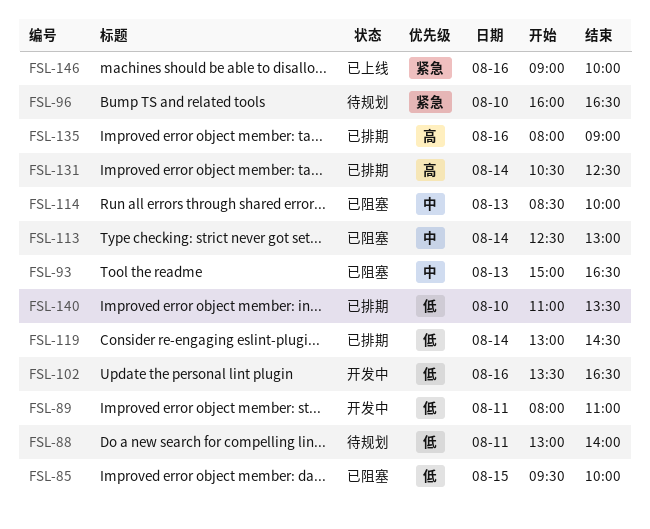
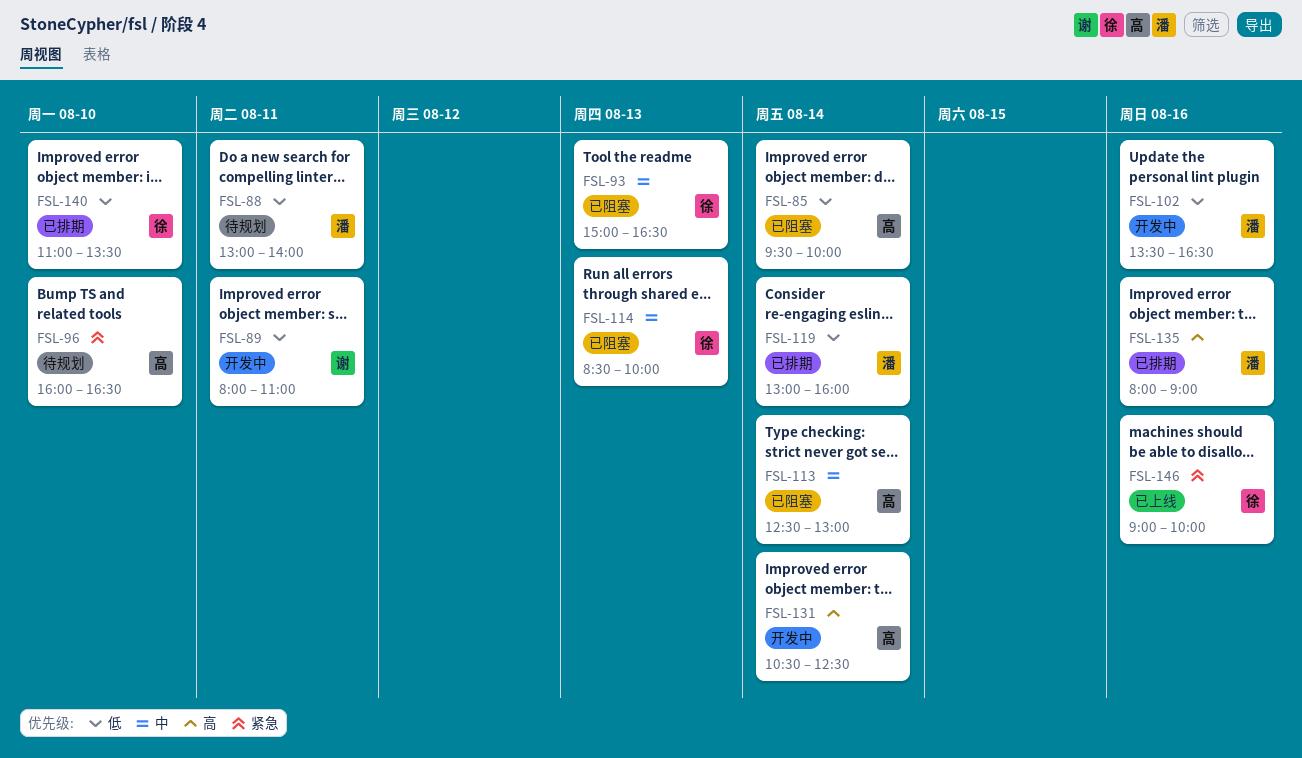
FSL-85, day: Aug 15 -> Aug 14
FSL-119, ends: 14:30 -> 16:00
FSL-131, status: 已排期 -> 开发中

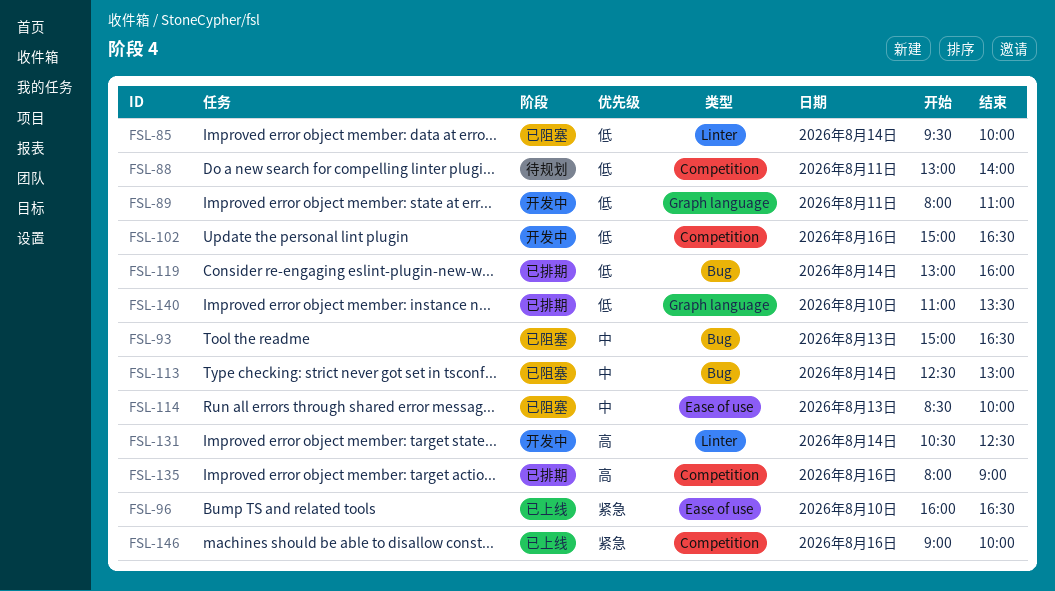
FSL-96, status: 待规划 -> 已上线
FSL-102, begins: 13:30 -> 15:00

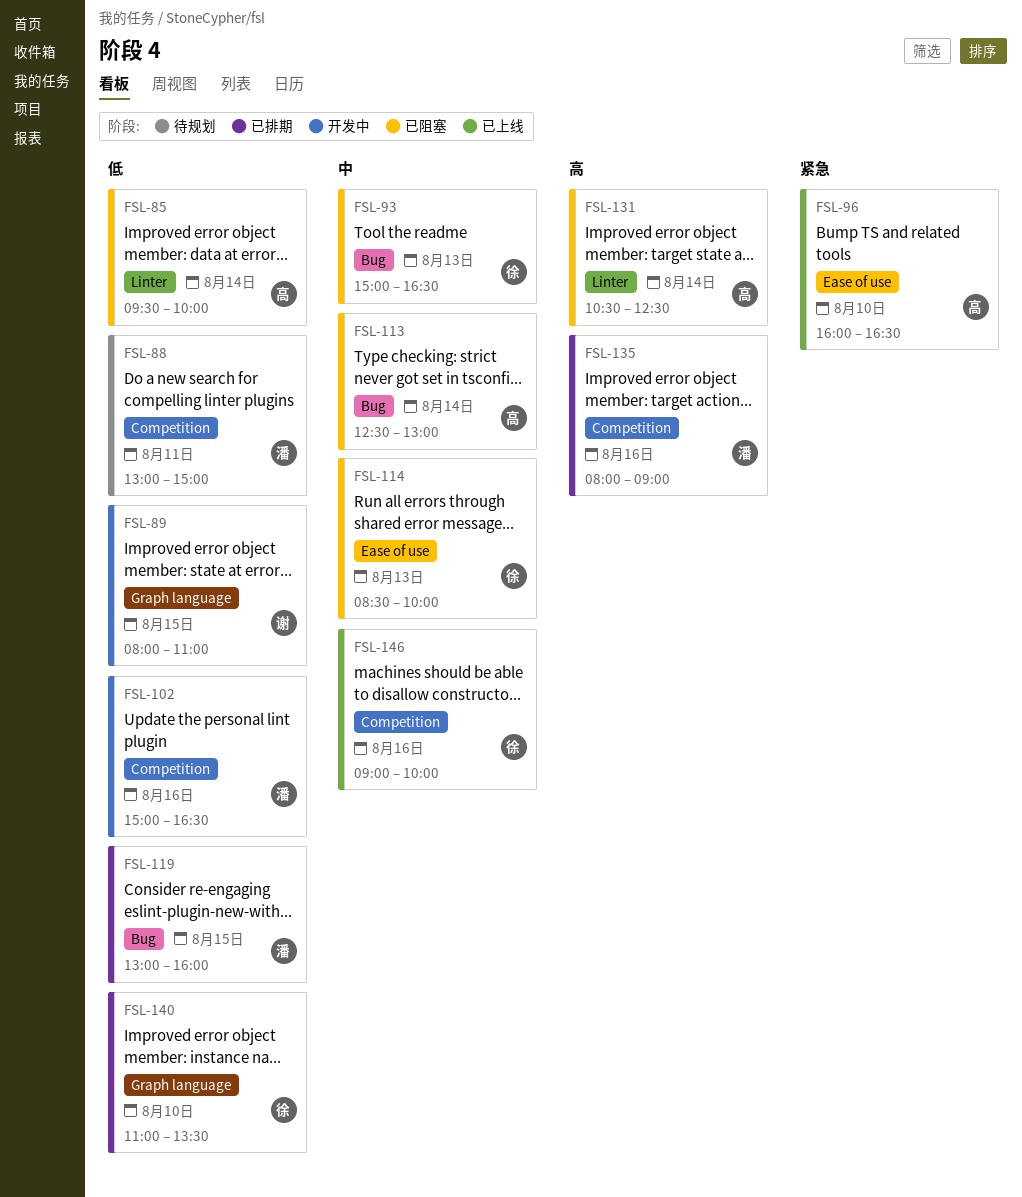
FSL-88, ends: 14:00 -> 15:00
FSL-89, day: Aug 11 -> Aug 15
FSL-119, day: Aug 14 -> Aug 15
FSL-131, status: 开发中 -> 已阻塞
FSL-146, priority: 紧急 -> 中

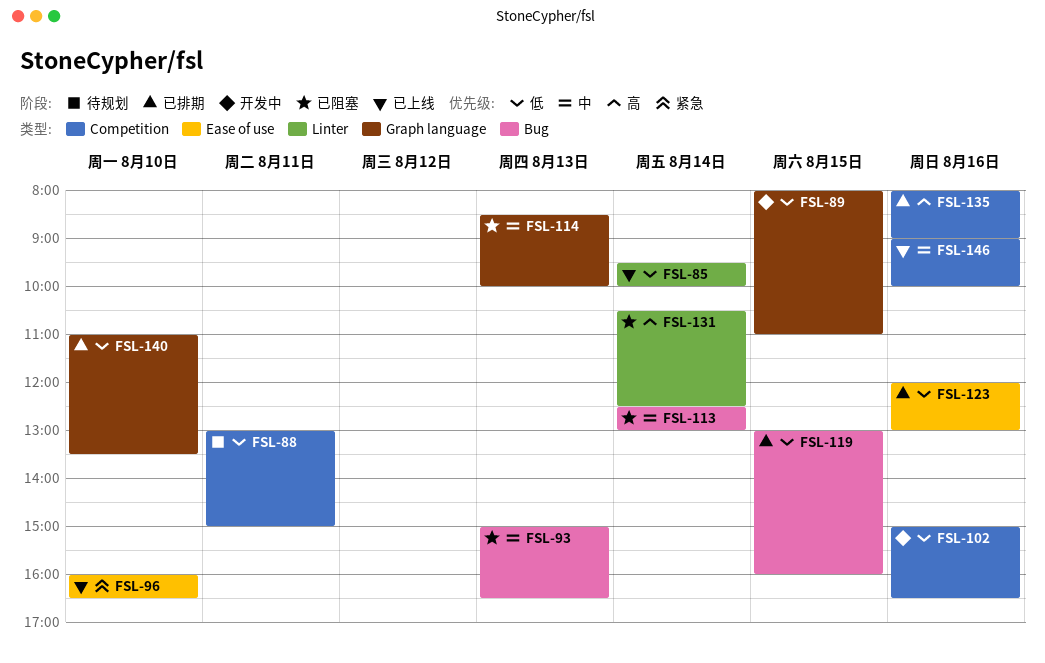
FSL-85, status: 已阻塞 -> 已上线
FSL-114, label: Ease of use -> Graph language
FSL-123: none -> present

